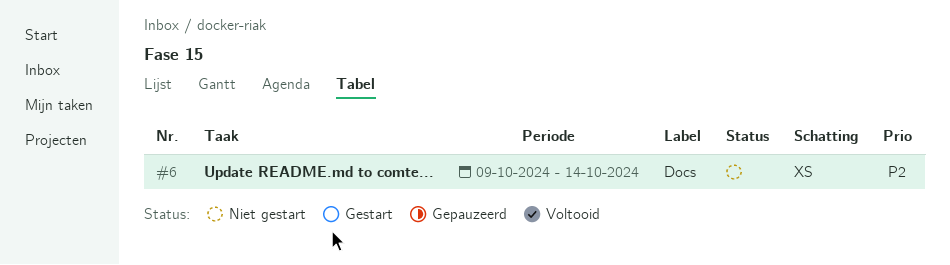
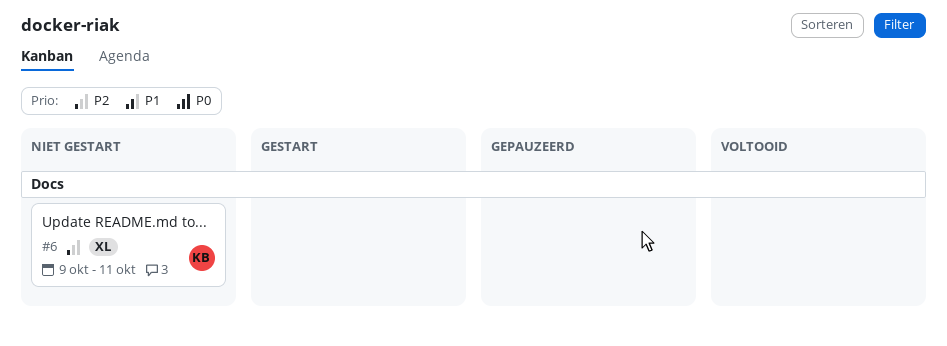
#6, estimate: XS -> XL
#6, due: Oct 14 -> Oct 11

